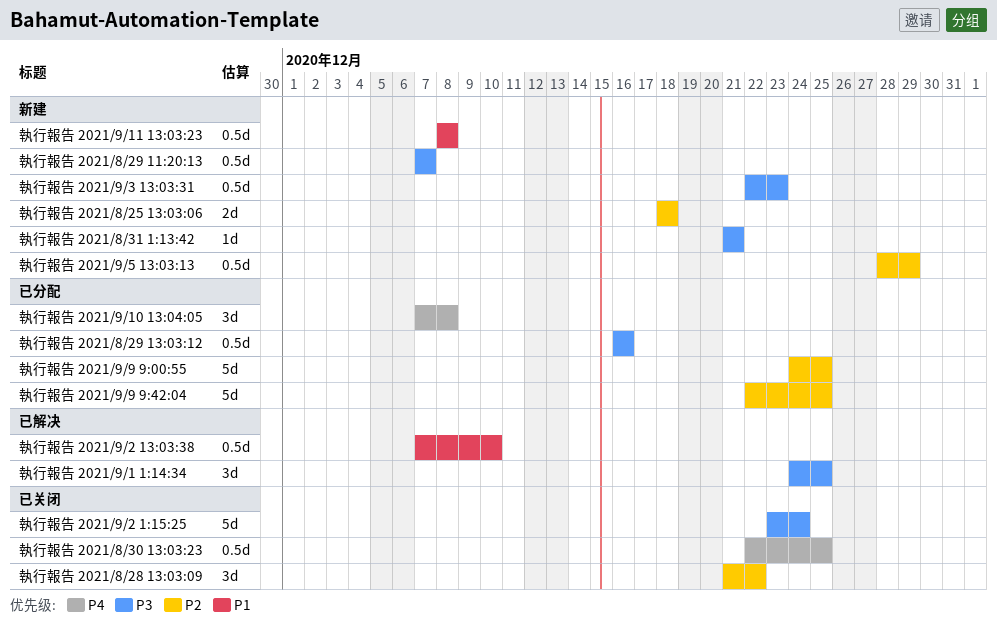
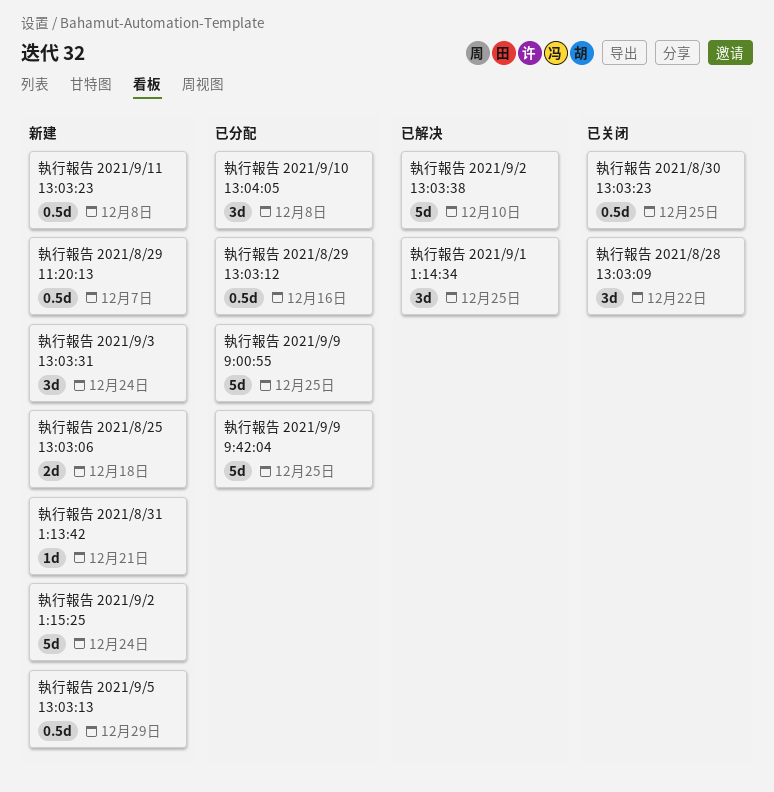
執行報告 2021/9/2 13:03:38, estimate: 0.5d -> 5d
執行報告 2021/9/2 1:15:25, status: 已关闭 -> 新建
執行報告 2021/9/3 13:03:31, estimate: 0.5d -> 3d
執行報告 2021/9/3 13:03:31, due: Dec 23 -> Dec 24

